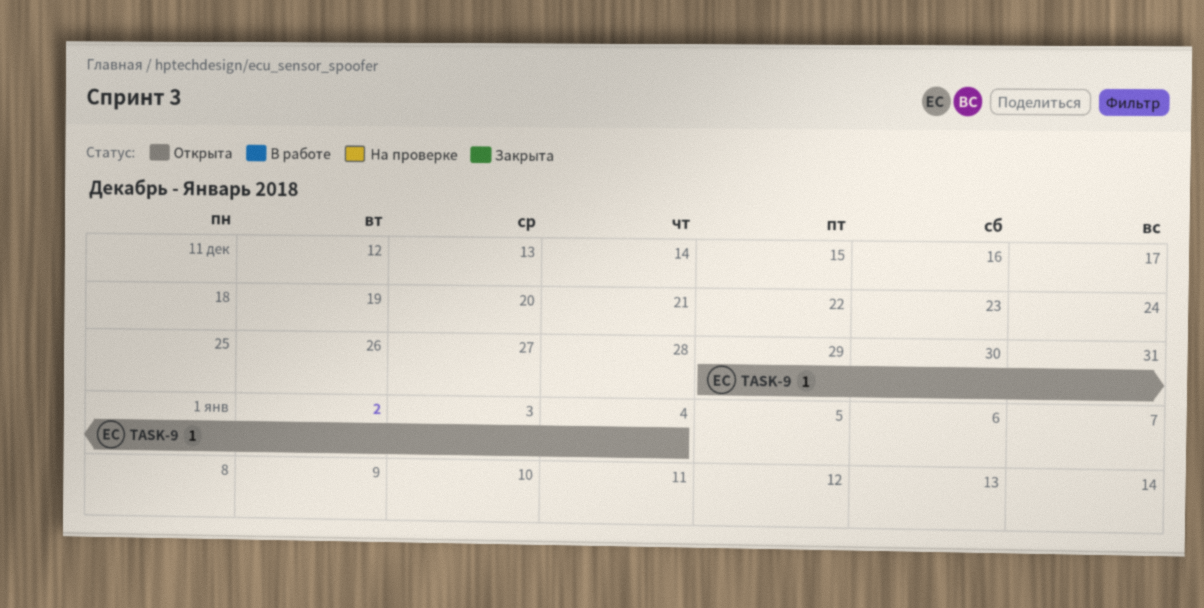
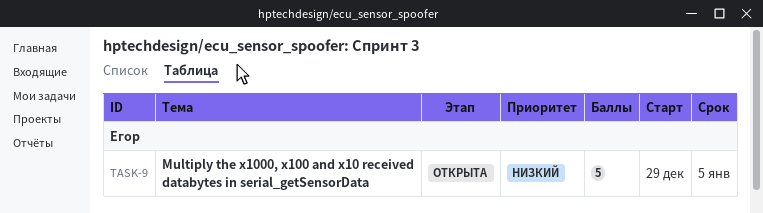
TASK-9, estimate: 1 -> 5
TASK-9, due: Jan 4 -> Jan 5

